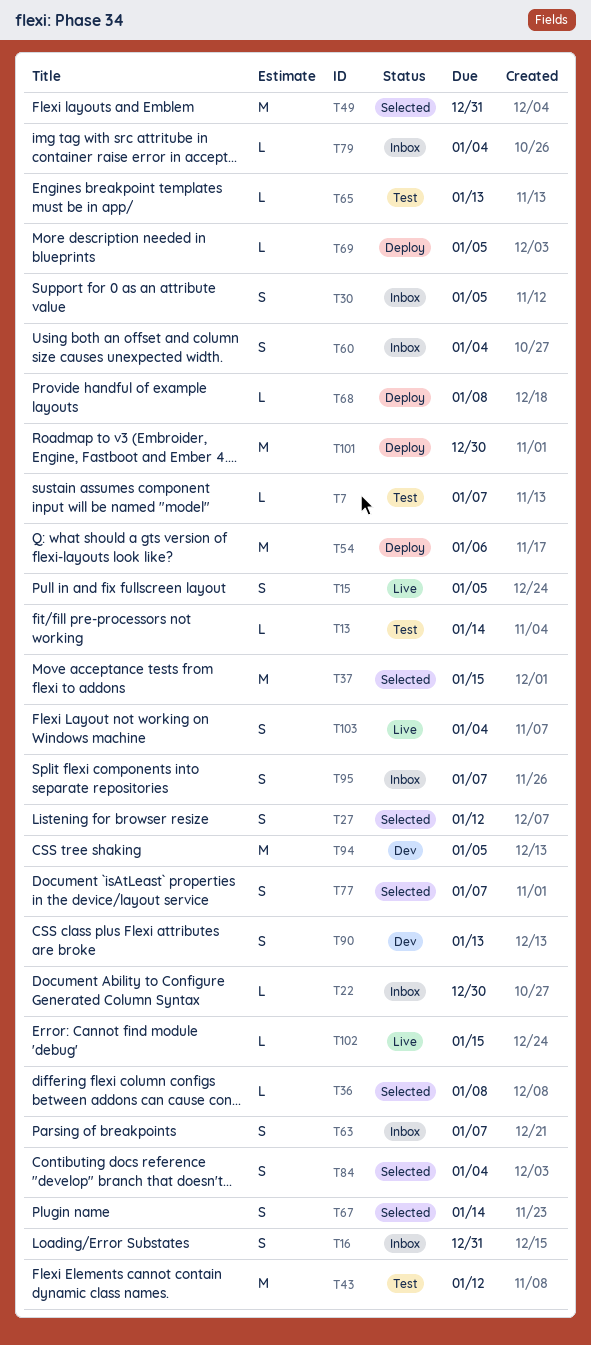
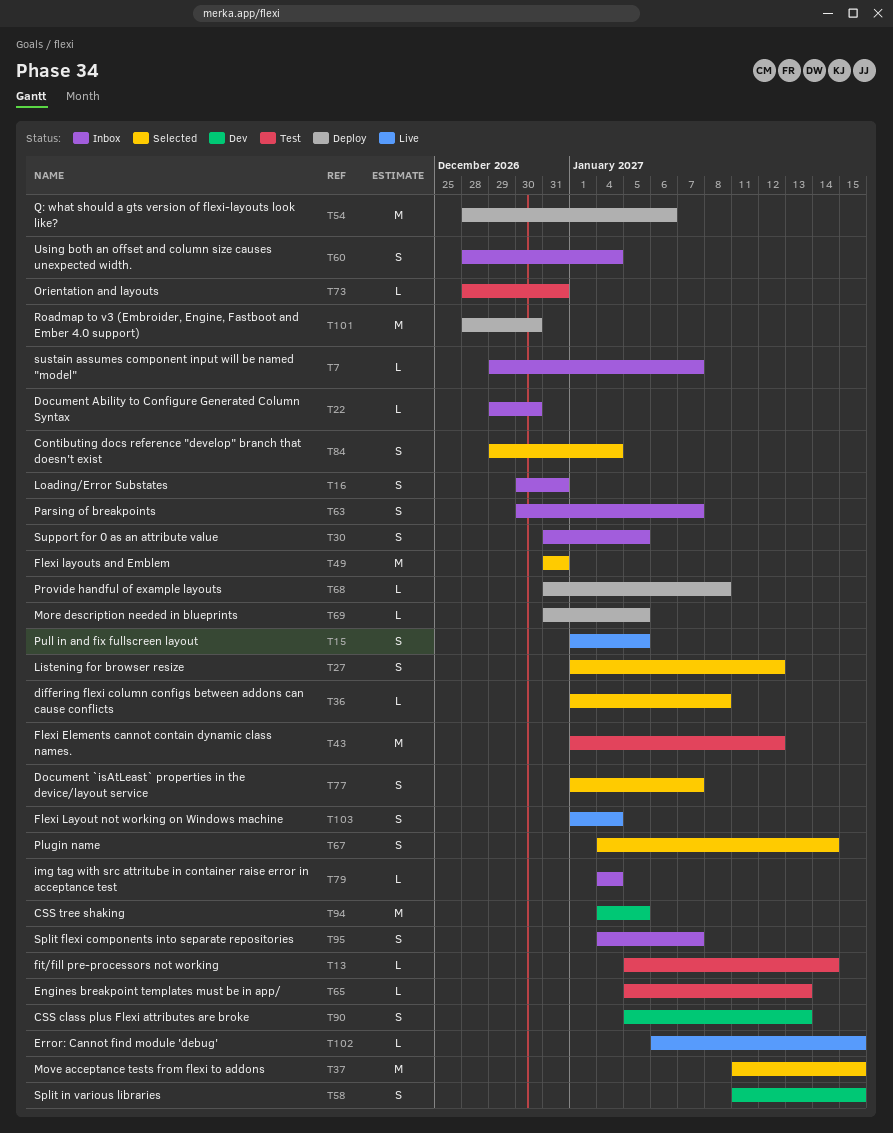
T7, status: Test -> Inbox
T58: none -> present
T73: none -> present

